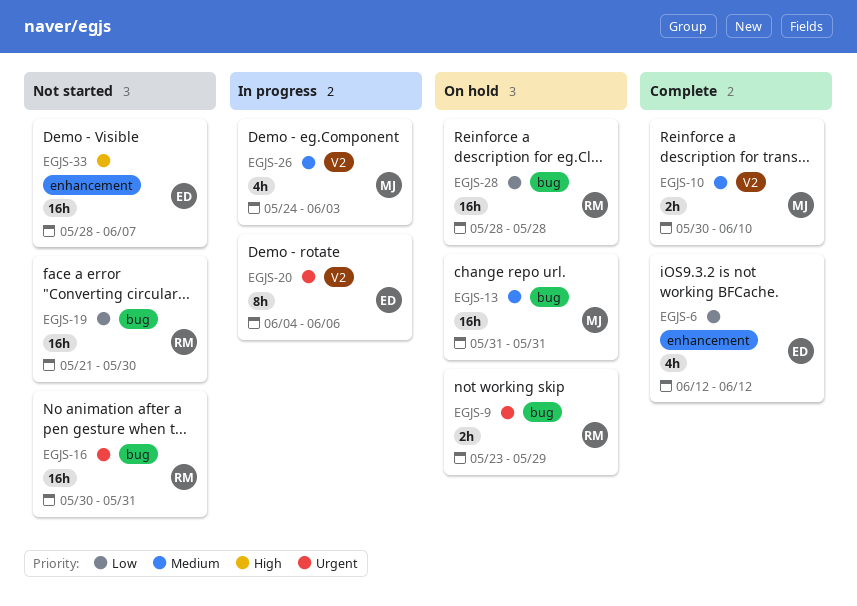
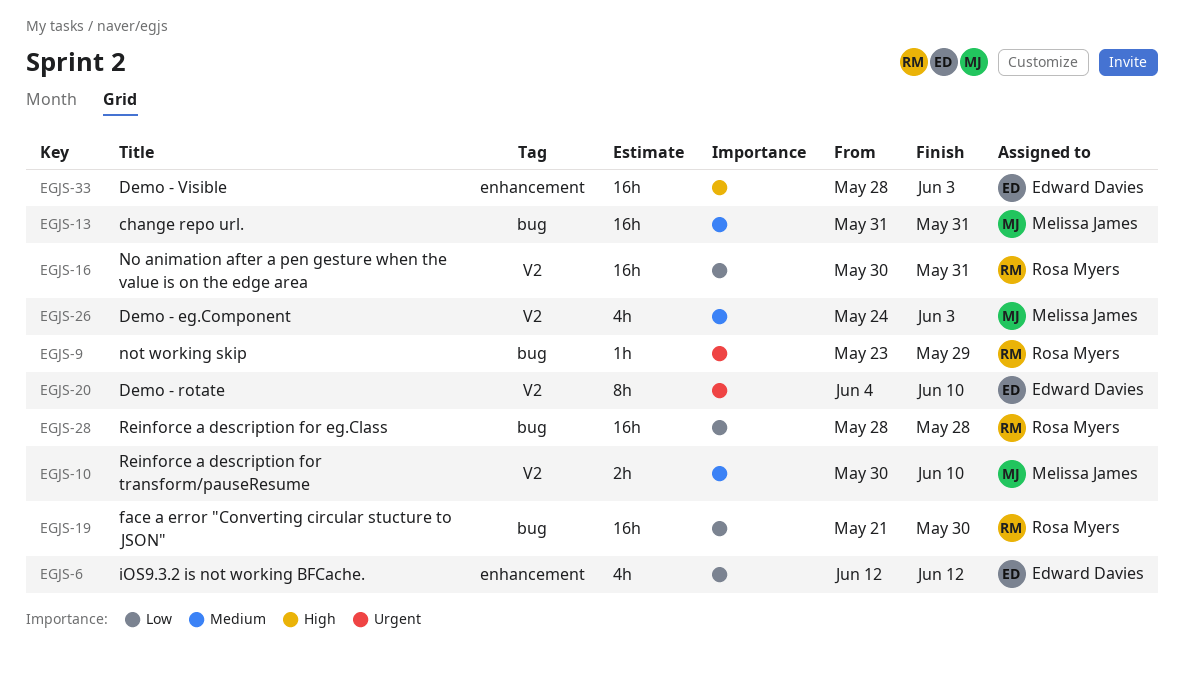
EGJS-9, estimate: 2h -> 1h
EGJS-16, priority: Urgent -> Low
EGJS-16, label: bug -> V2
EGJS-20, due: Jun 6 -> Jun 10
EGJS-33, due: Jun 7 -> Jun 3

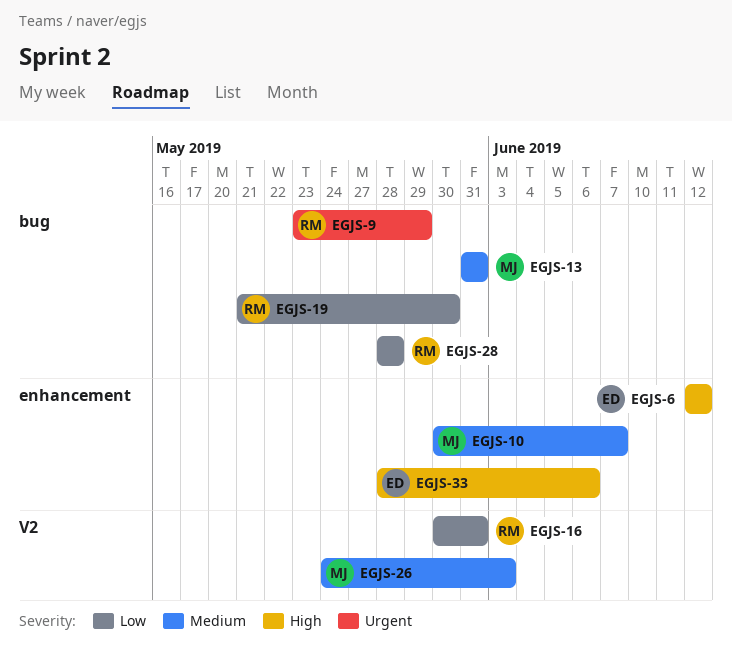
EGJS-6, priority: Low -> High
EGJS-10, label: V2 -> enhancement
EGJS-10, due: Jun 10 -> Jun 7
EGJS-20: present -> none
EGJS-33, due: Jun 3 -> Jun 6

